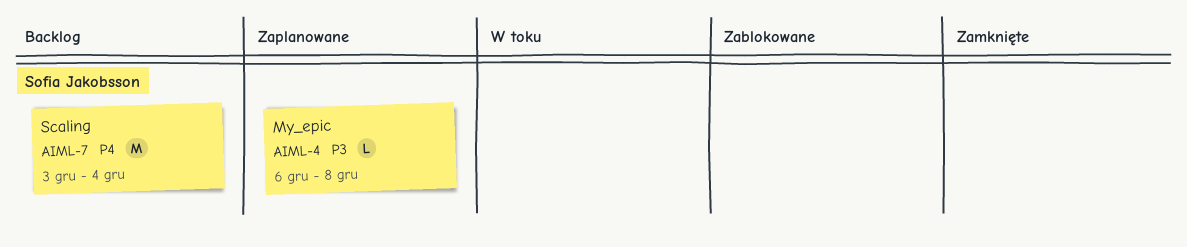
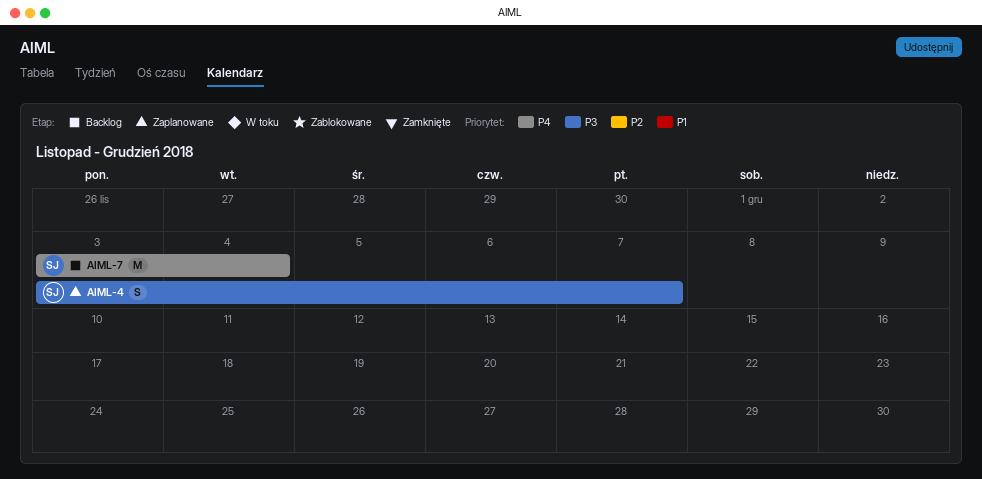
AIML-4, estimate: L -> S
AIML-4, start: Dec 6 -> Dec 3
AIML-4, due: Dec 8 -> Dec 7

